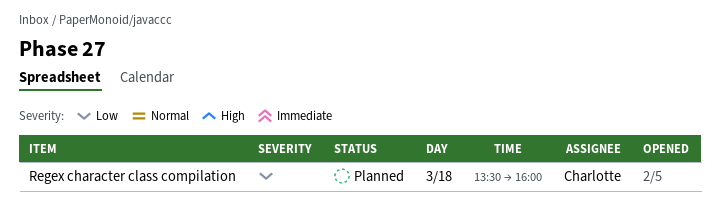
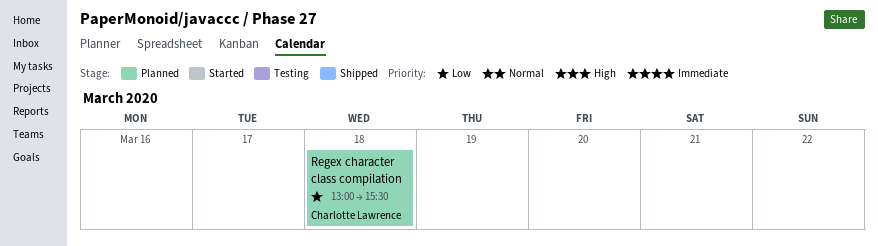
Regex character class compilation, begins: 13:30 -> 13:00
Regex character class compilation, ends: 16:00 -> 15:30

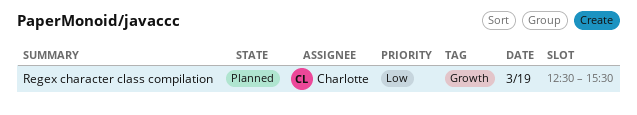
Regex character class compilation, day: Mar 18 -> Mar 19
Regex character class compilation, begins: 13:00 -> 12:30

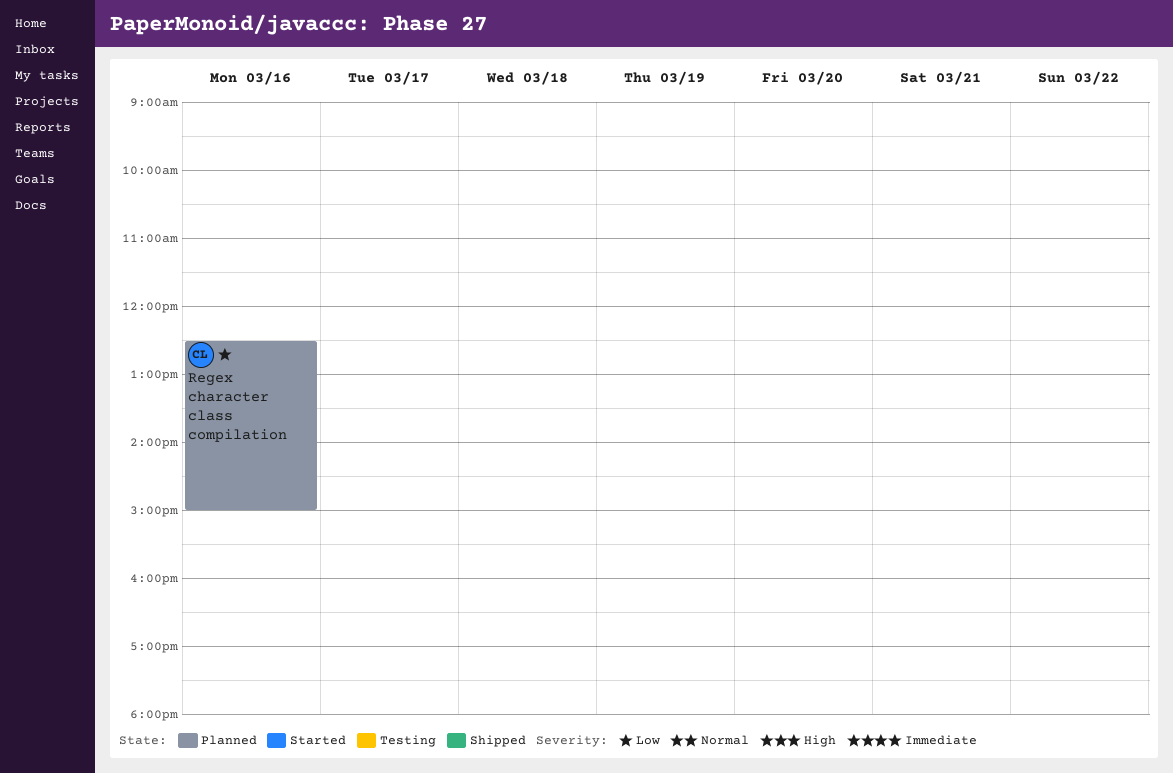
Regex character class compilation, day: Mar 19 -> Mar 16
Regex character class compilation, ends: 15:30 -> 15:00

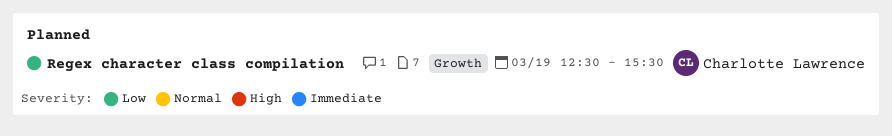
Regex character class compilation, day: Mar 16 -> Mar 19
Regex character class compilation, ends: 15:00 -> 15:30

